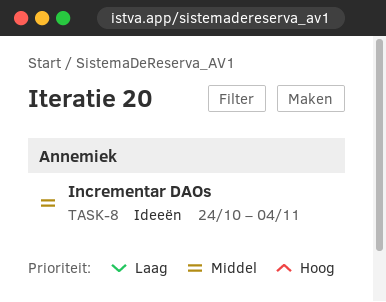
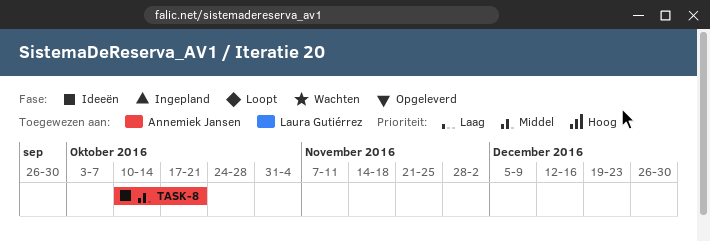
TASK-8, start: Oct 24 -> Oct 10
TASK-8, due: Nov 4 -> Oct 21

